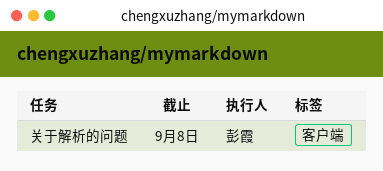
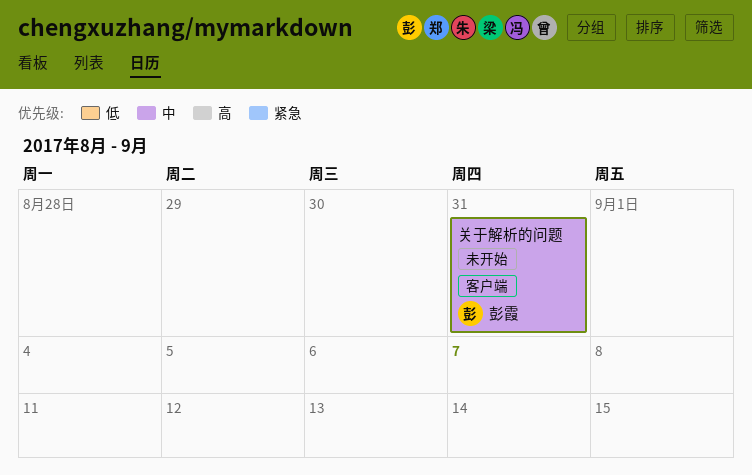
关于解析的问题, due: Sep 8 -> Aug 31

